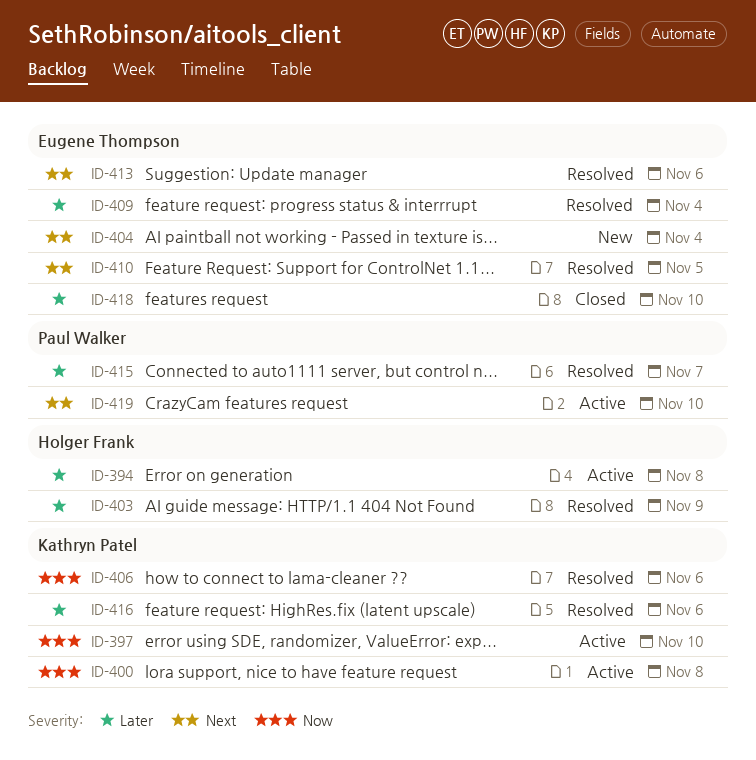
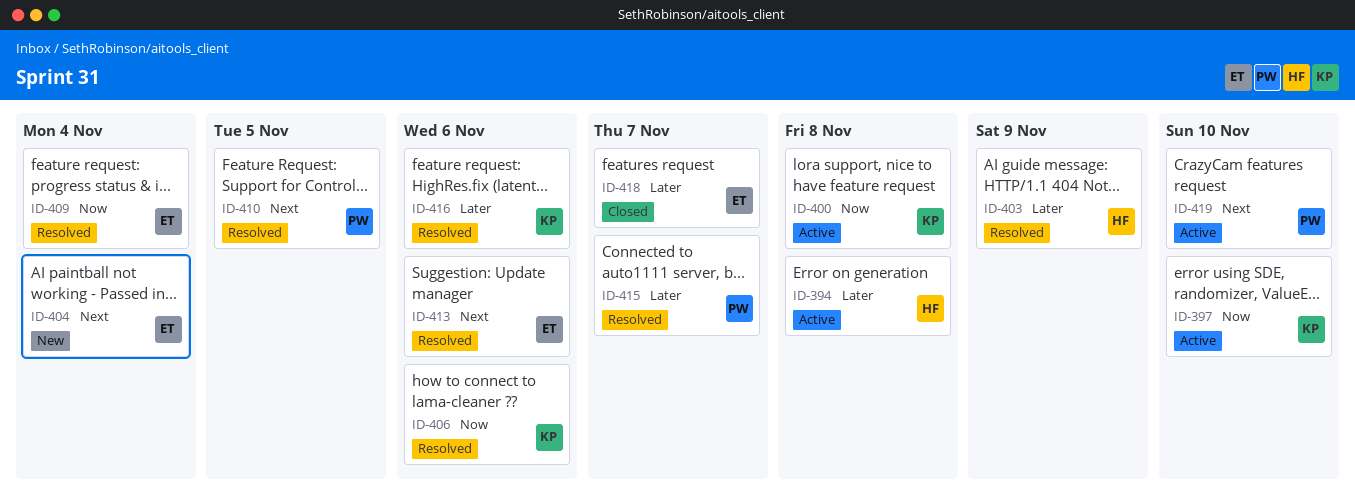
ID-409, priority: Later -> Now
ID-410, owner: Eugene Thompson -> Paul Walker
ID-418, due: Nov 10 -> Nov 7

